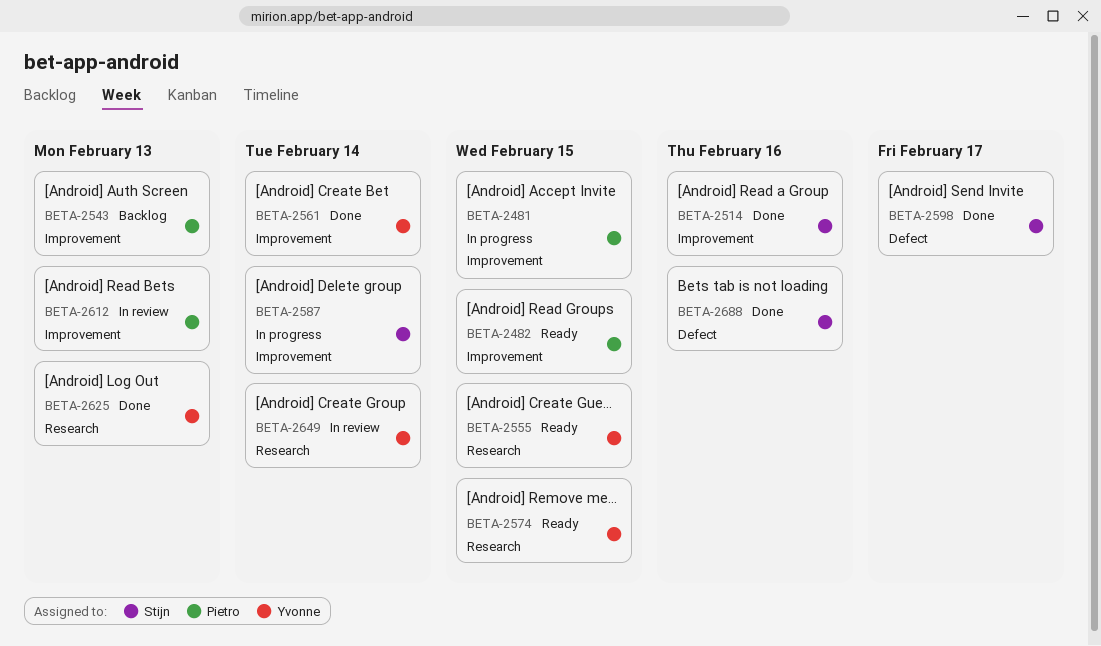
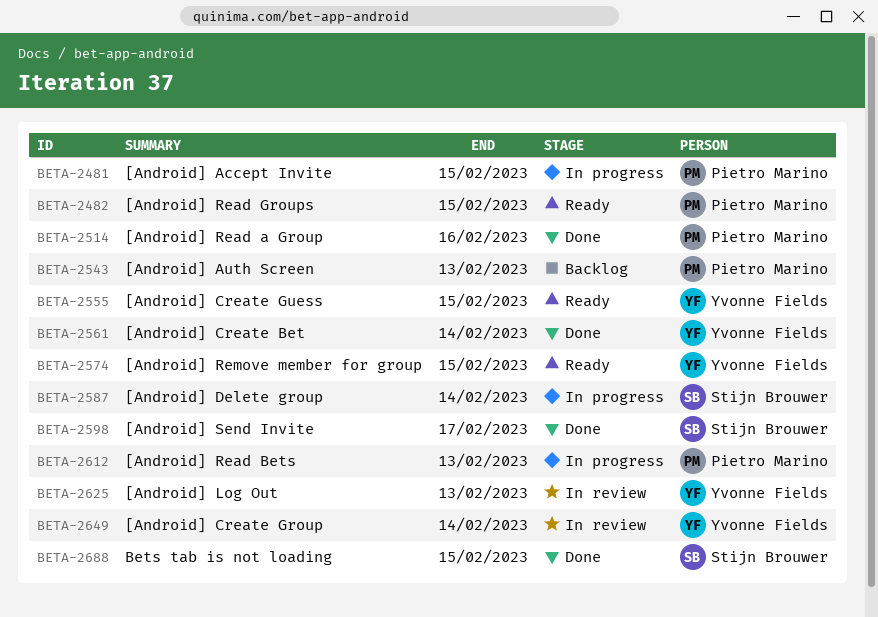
BETA-2514, owner: Stijn Brouwer -> Pietro Marino
BETA-2612, status: In review -> In progress
BETA-2625, status: Done -> In review
BETA-2688, due: Feb 16 -> Feb 15

